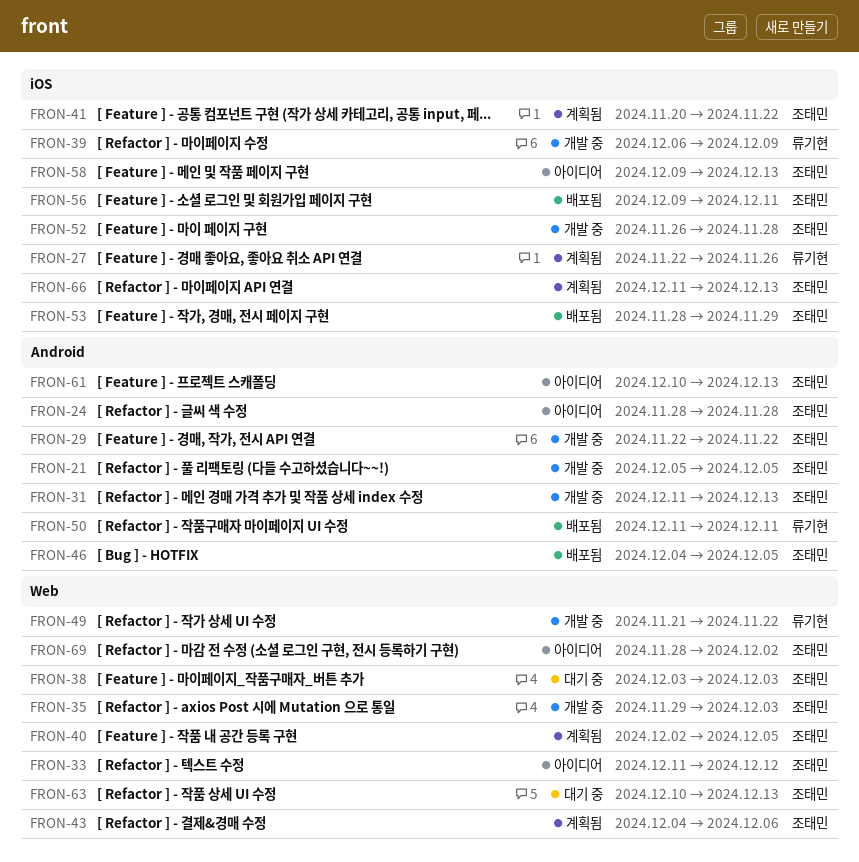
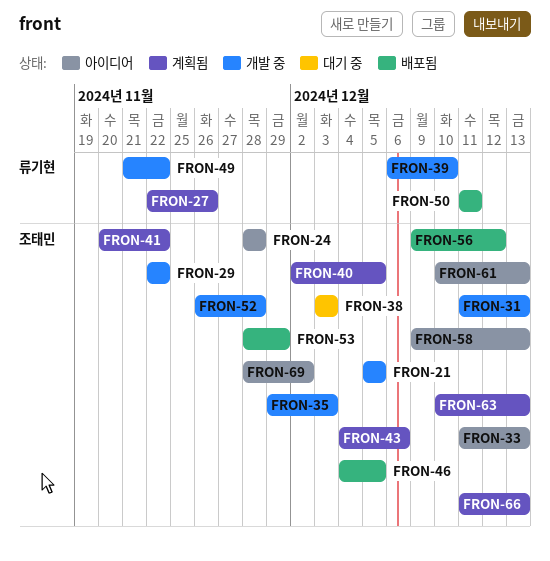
FRON-33, due: Dec 12 -> Dec 13
FRON-39, due: Dec 9 -> Dec 10
FRON-56, due: Dec 11 -> Dec 12
FRON-63, status: 대기 중 -> 계획됨

